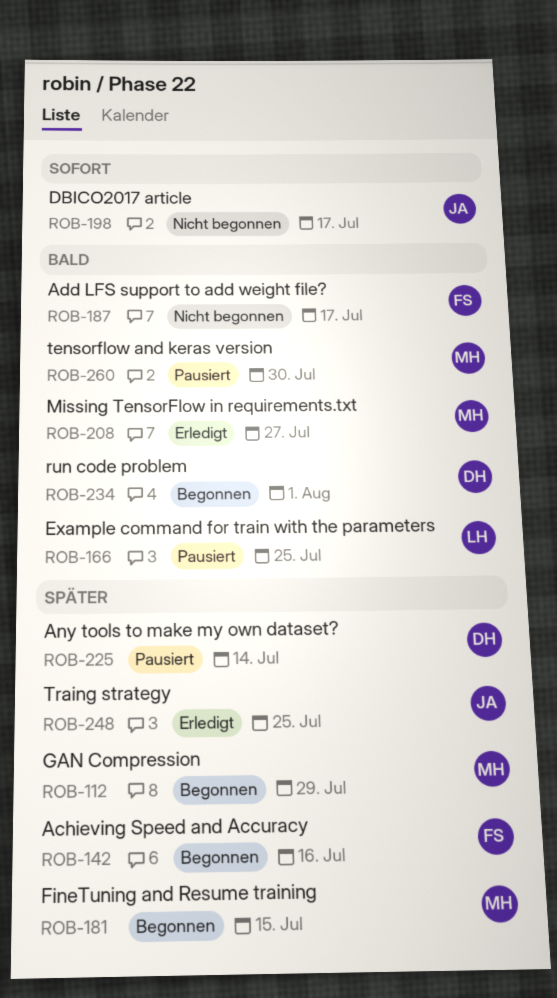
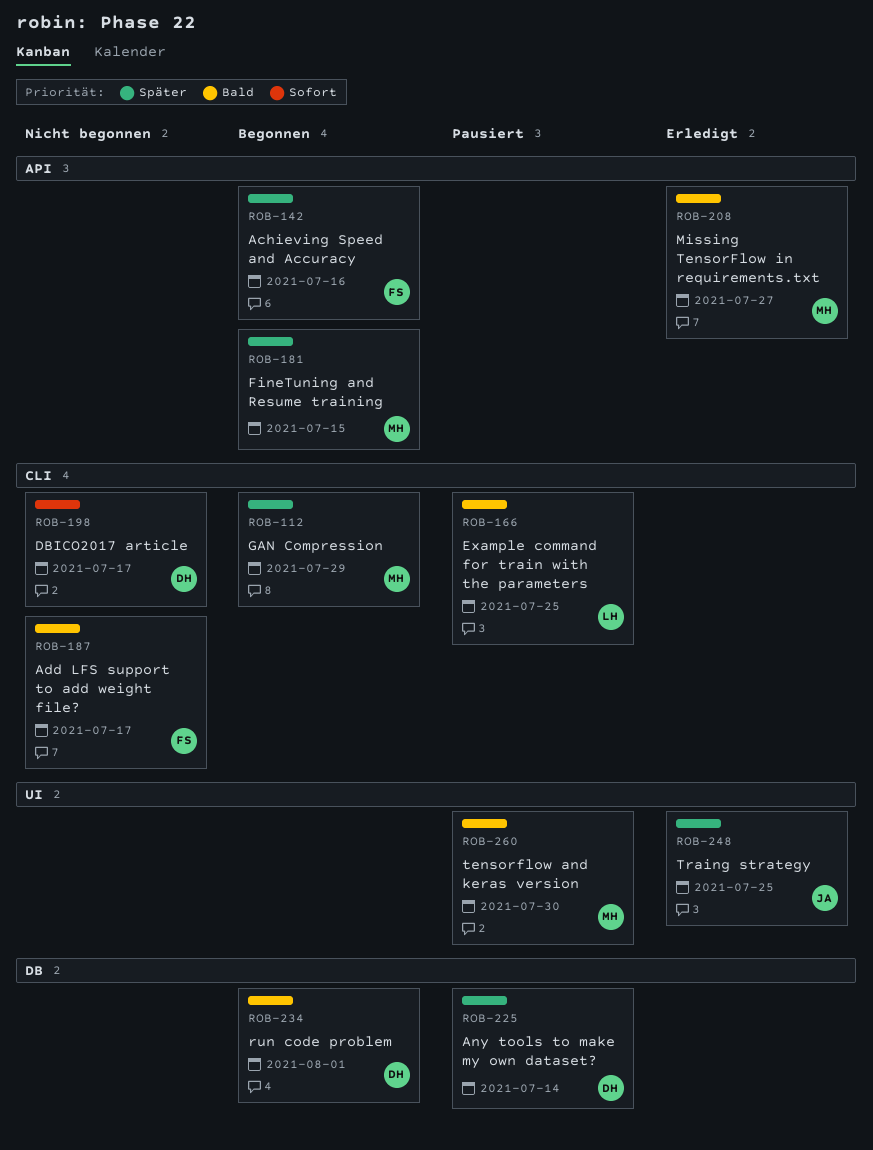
ROB-198, owner: JA -> DH

